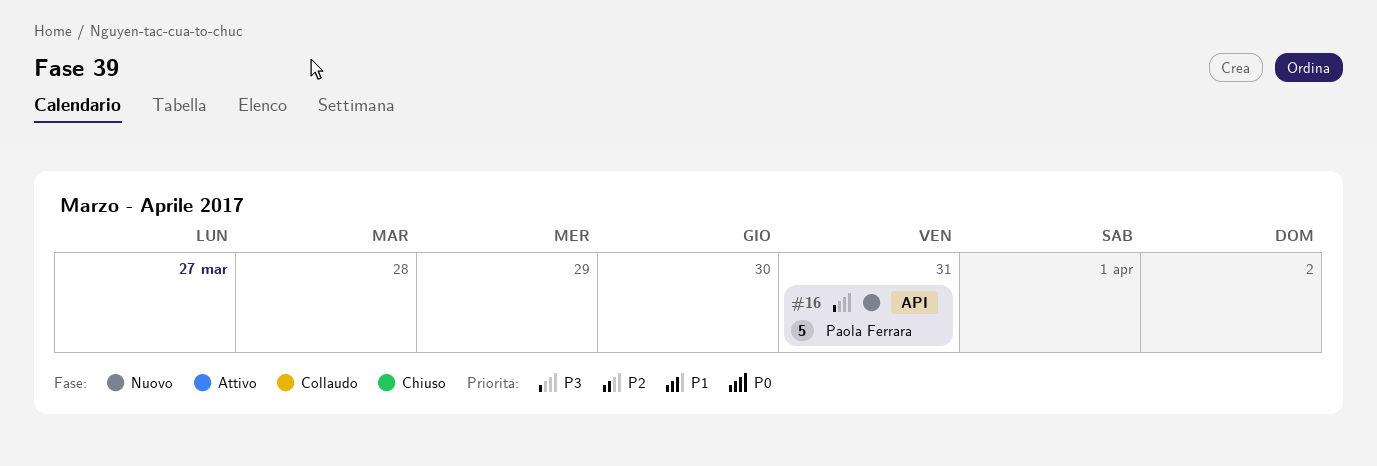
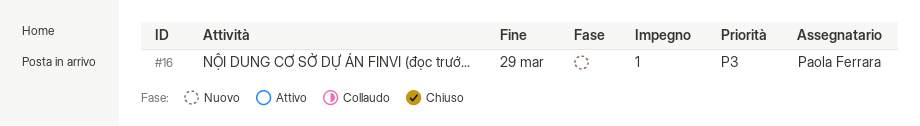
#16, estimate: 5 -> 1
#16, due: Mar 31 -> Mar 29

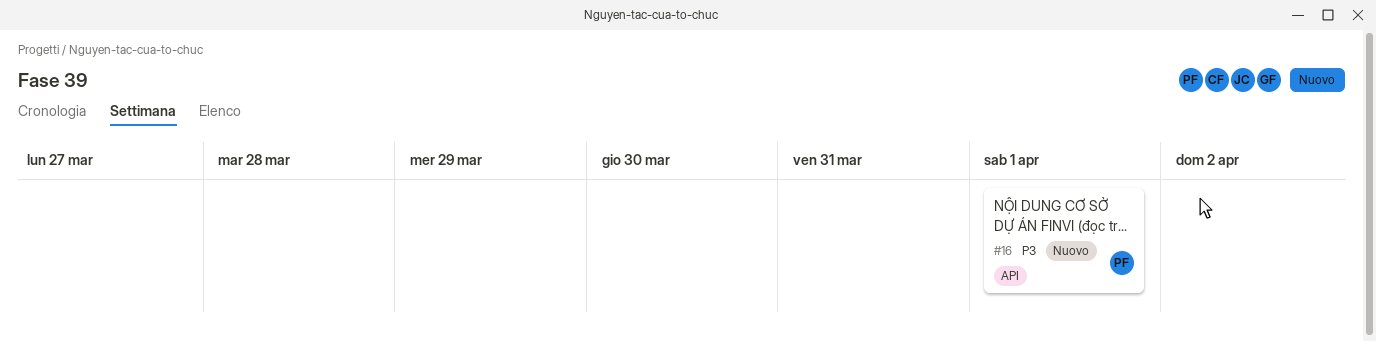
#16, due: Mar 29 -> Apr 1

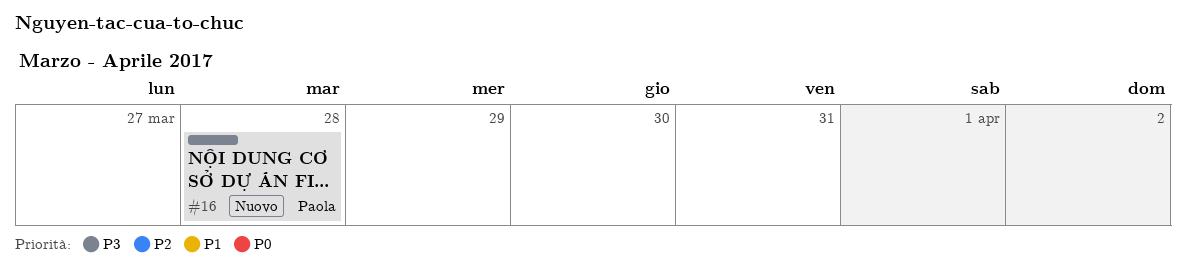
#16, due: Apr 1 -> Mar 28

